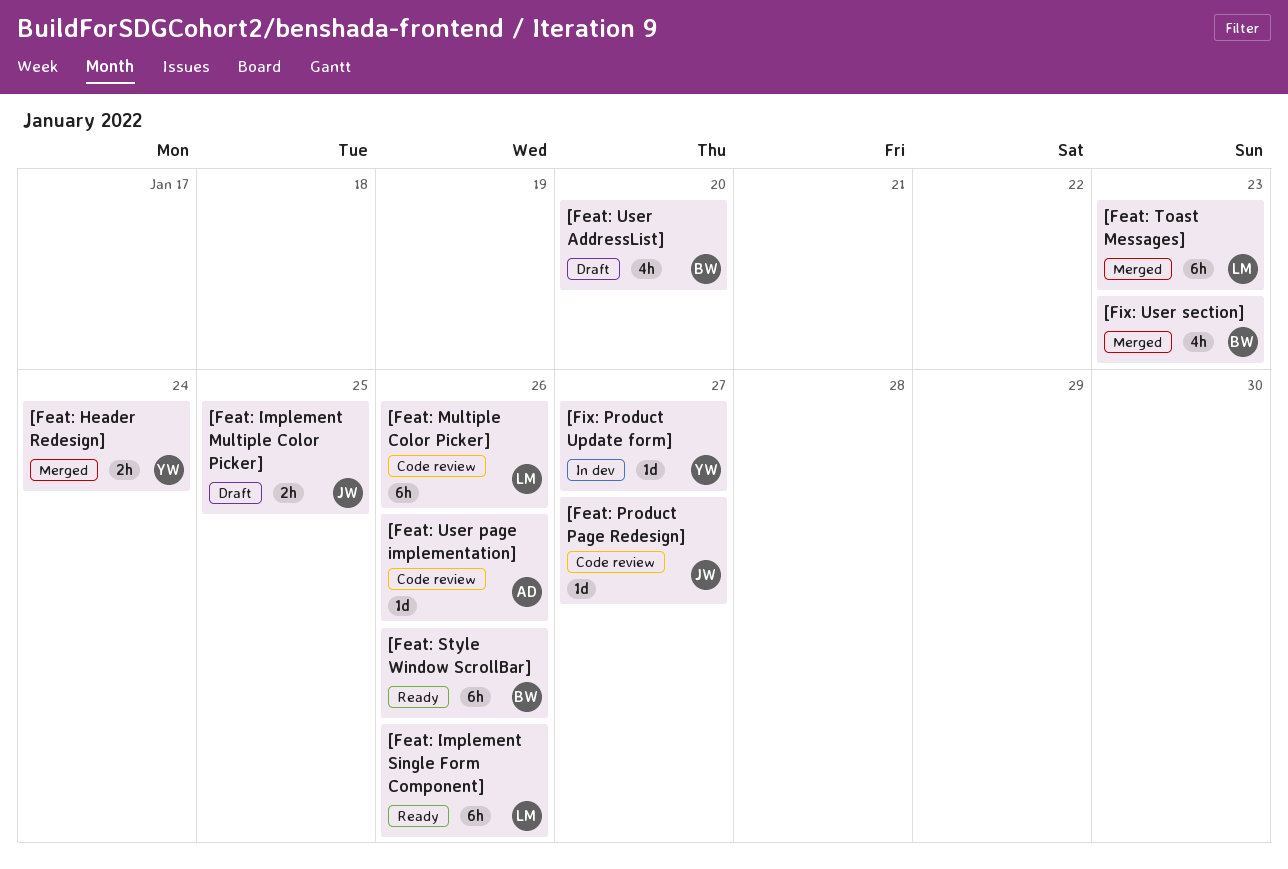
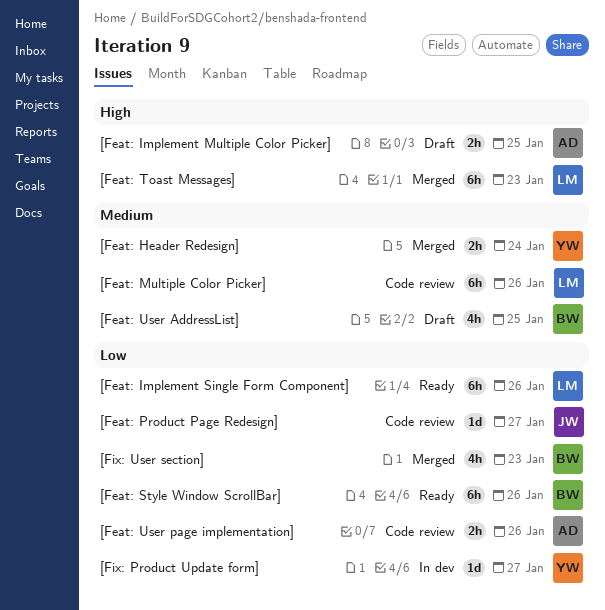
[Feat: Implement Multiple Color Picker], owner: JW -> AD
[Feat: User AddressList], due: Jan 20 -> Jan 25
[Feat: User page implementation], estimate: 1d -> 2h

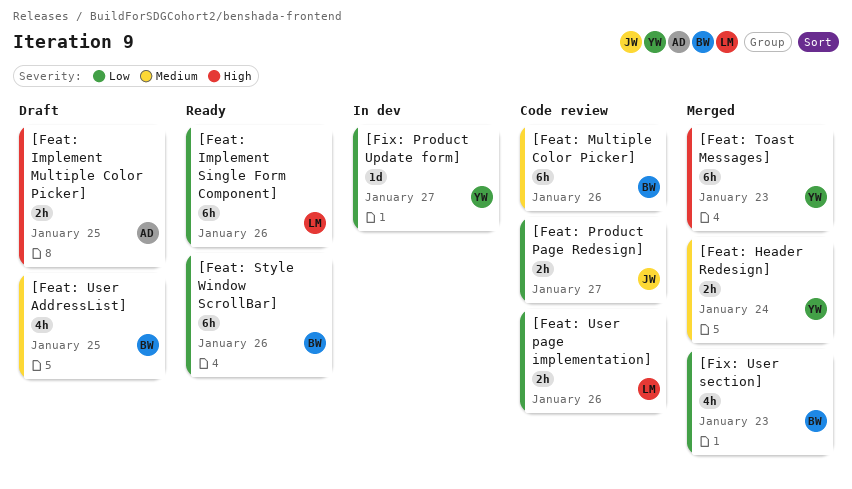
[Feat: Multiple Color Picker], owner: LM -> BW
[Feat: Product Page Redesign], estimate: 1d -> 2h
[Feat: Toast Messages], owner: LM -> YW
[Feat: User page implementation], owner: AD -> LM

